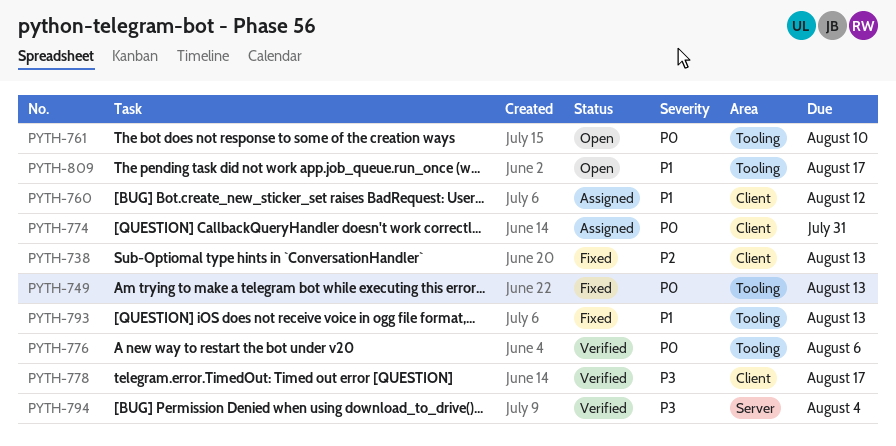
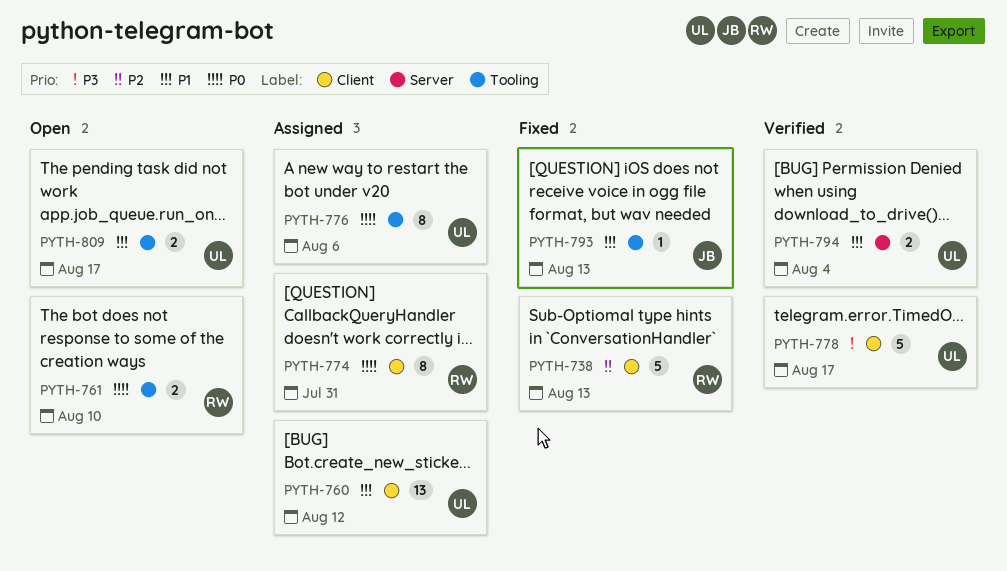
PYTH-749: present -> none
PYTH-776, status: Verified -> Assigned
PYTH-794, priority: P3 -> P1

